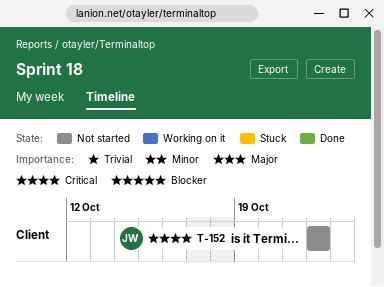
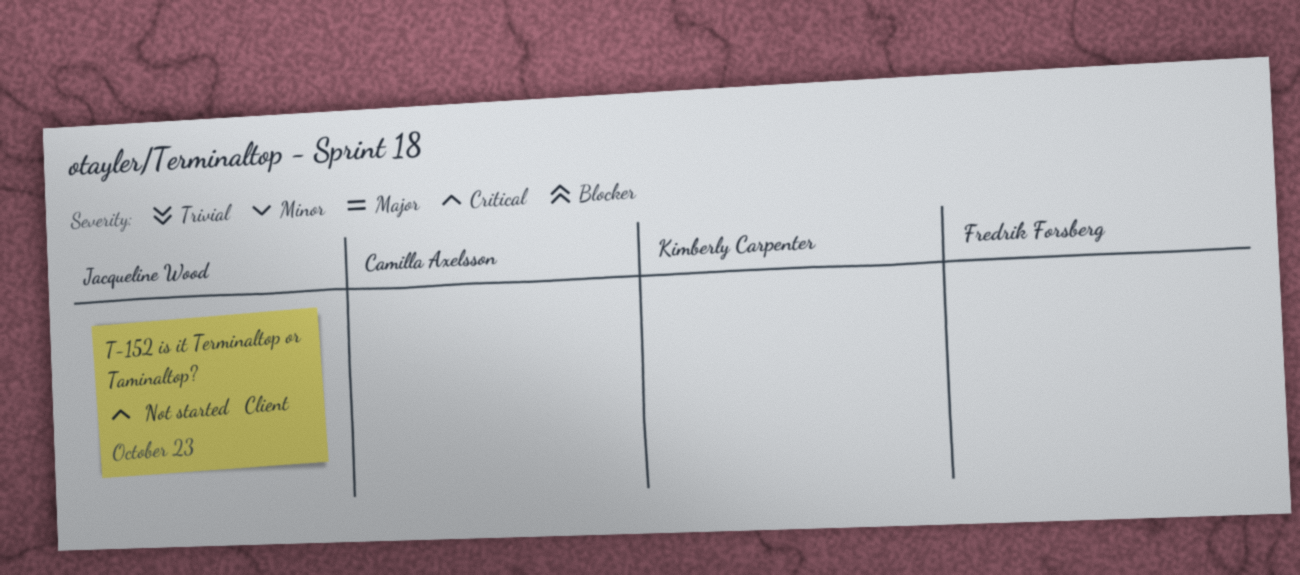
T-152, due: Oct 22 -> Oct 23

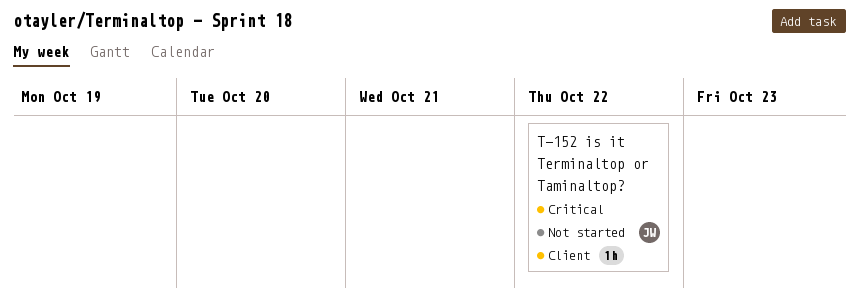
T-152, due: Oct 23 -> Oct 22

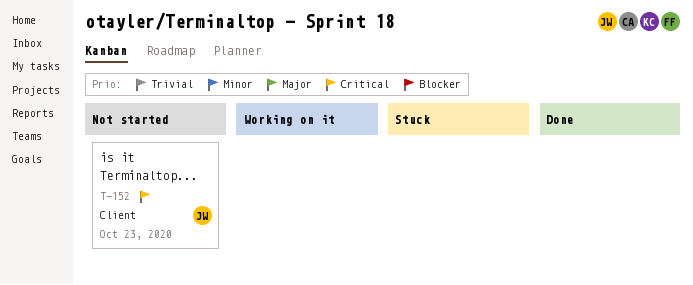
T-152, due: Oct 22 -> Oct 23

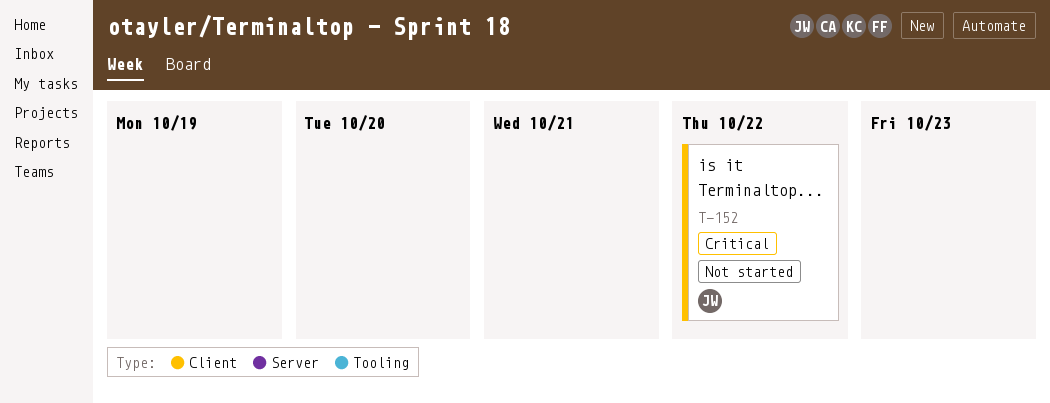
T-152, due: Oct 23 -> Oct 22

